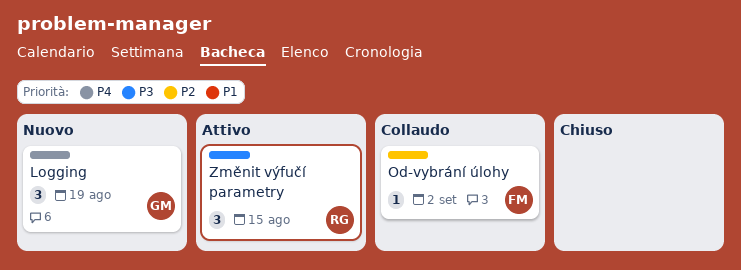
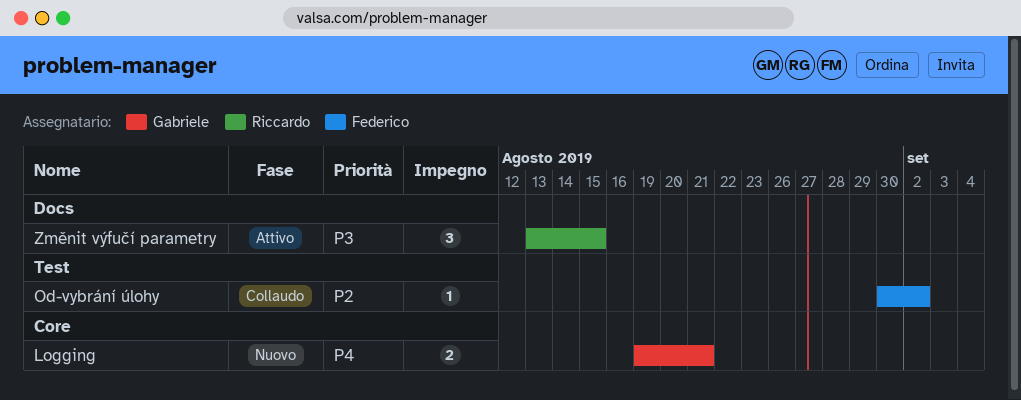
Logging, estimate: 3 -> 2
Logging, due: Aug 19 -> Aug 21

